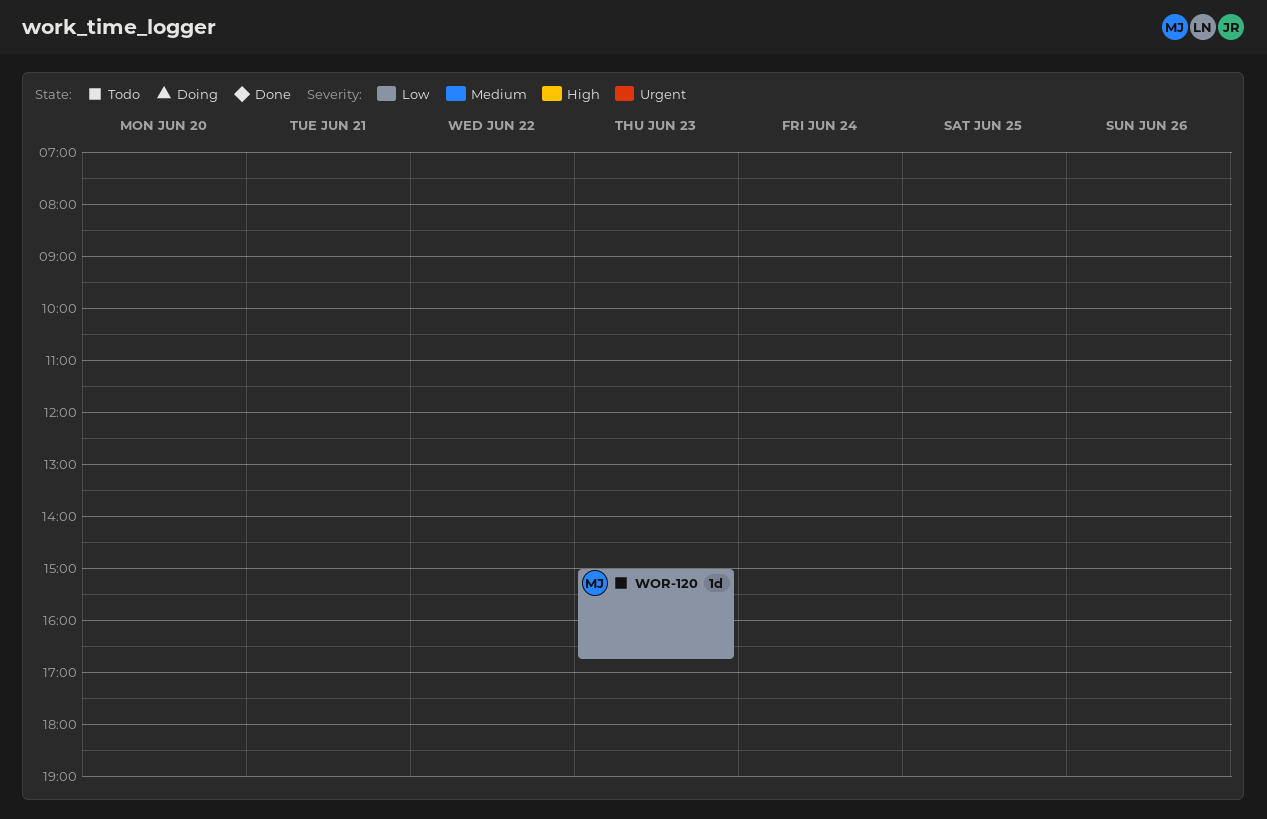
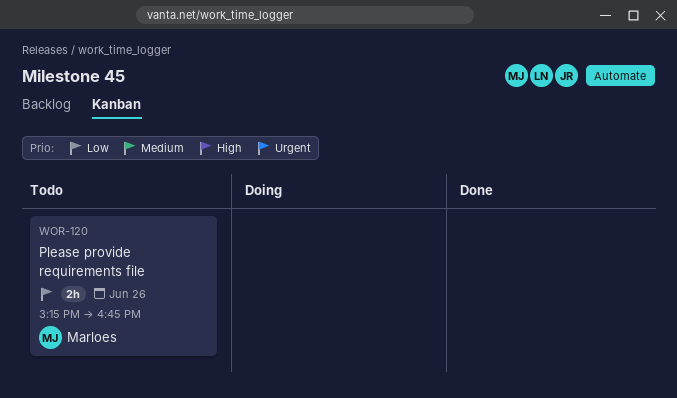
WOR-120, estimate: 1d -> 2h
WOR-120, day: Jun 23 -> Jun 26
WOR-120, begins: 15:00 -> 15:15

